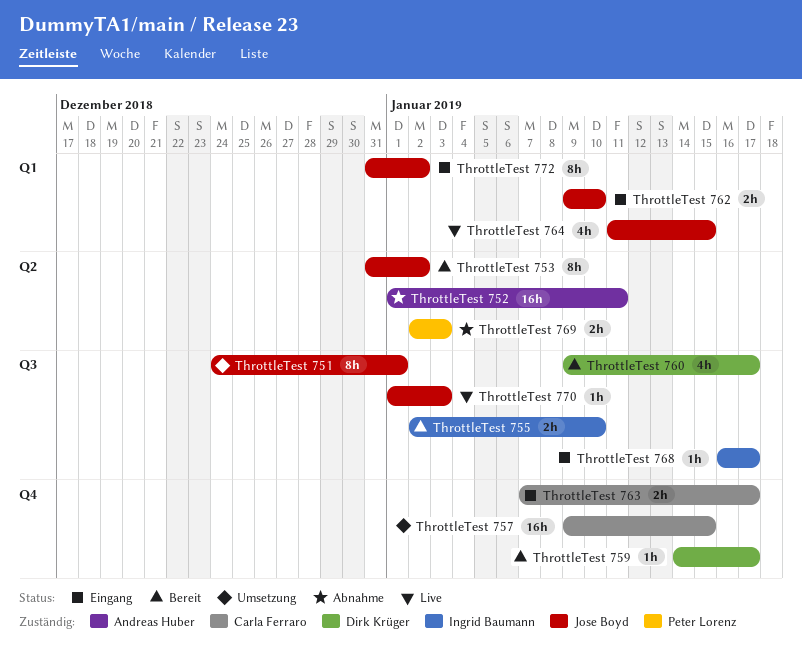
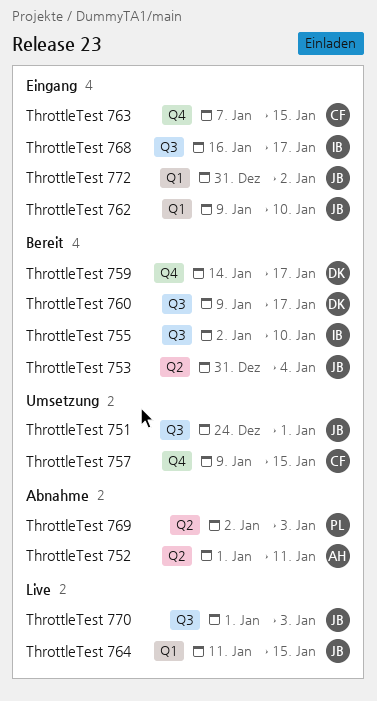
ThrottleTest 753, due: Jan 2 -> Jan 4
ThrottleTest 763, due: Jan 17 -> Jan 15

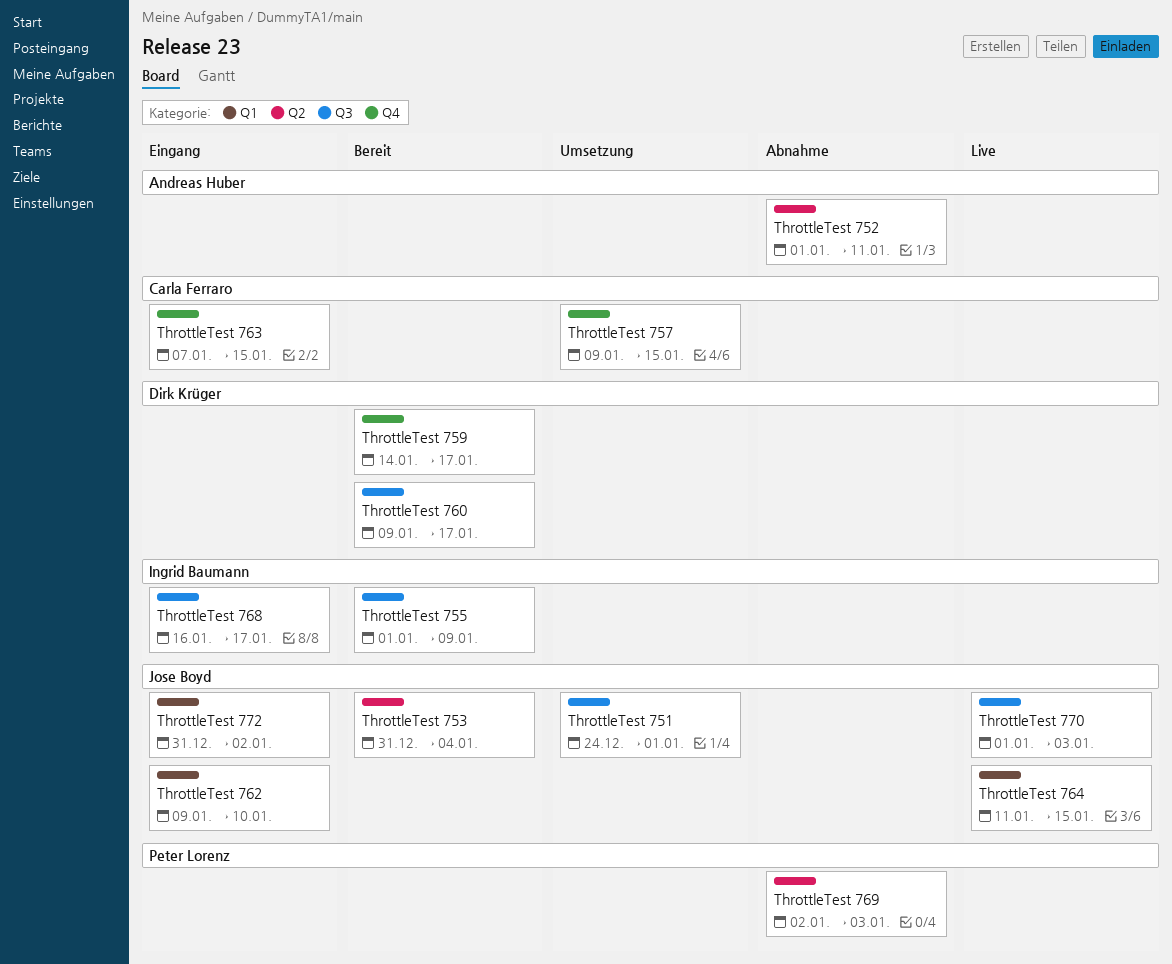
ThrottleTest 755, start: Jan 2 -> Jan 1
ThrottleTest 755, due: Jan 10 -> Jan 9

